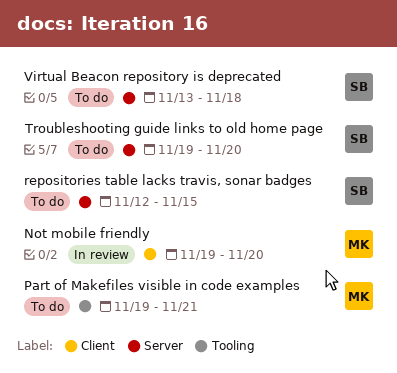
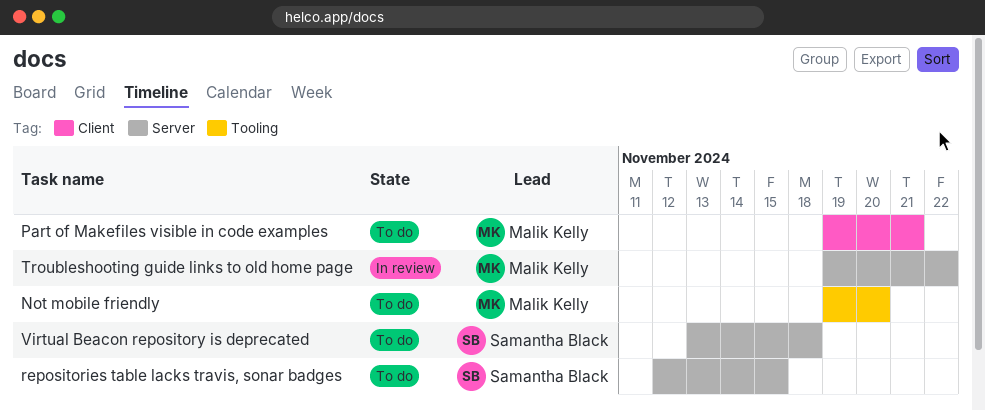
Not mobile friendly, status: In review -> To do
Not mobile friendly, label: Client -> Tooling
Part of Makefiles visible in code examples, label: Tooling -> Client
Troubleshooting guide links to old home page, status: To do -> In review
Troubleshooting guide links to old home page, owner: Samantha Black -> Malik Kelly
Troubleshooting guide links to old home page, due: Nov 20 -> Nov 22

